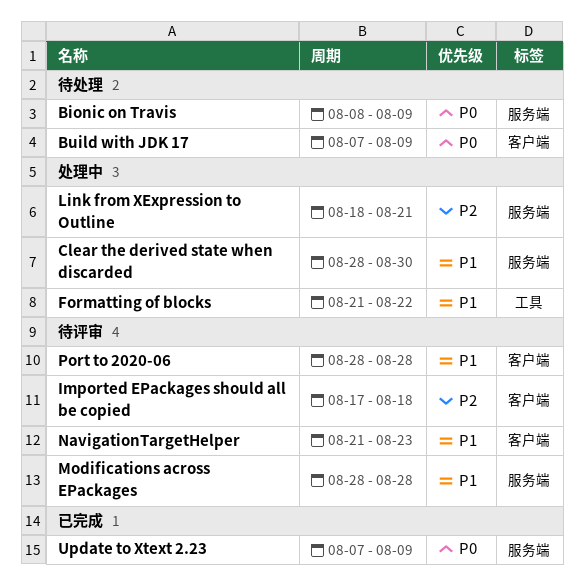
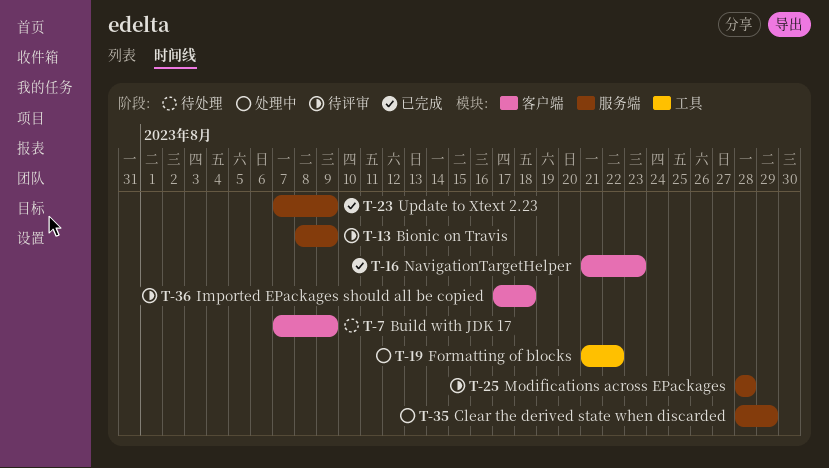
Bionic on Travis, status: 待处理 -> 待评审
Clear the derived state when discarded, due: Aug 30 -> Aug 29
Link from XExpression to Outline: present -> none
NavigationTargetHelper, status: 待评审 -> 已完成
Port to 2020-06: present -> none

